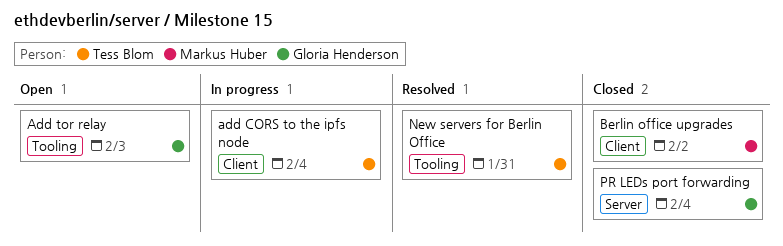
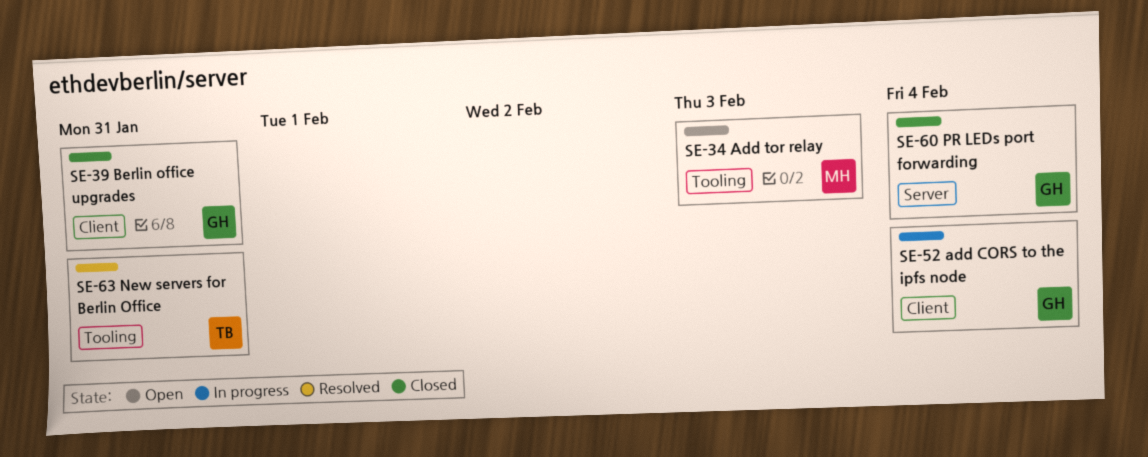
add CORS to the ipfs node, owner: Tess Blom -> Gloria Henderson
Add tor relay, owner: Gloria Henderson -> Markus Huber
Berlin office upgrades, owner: Markus Huber -> Gloria Henderson
Berlin office upgrades, due: Feb 2 -> Jan 31

